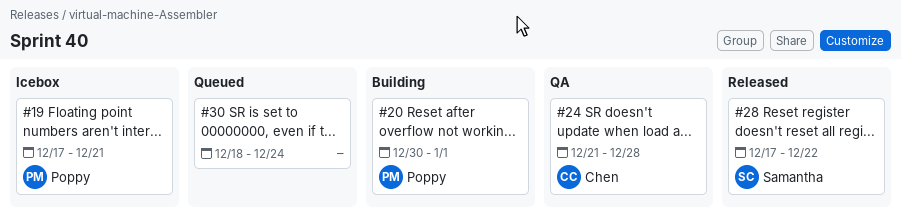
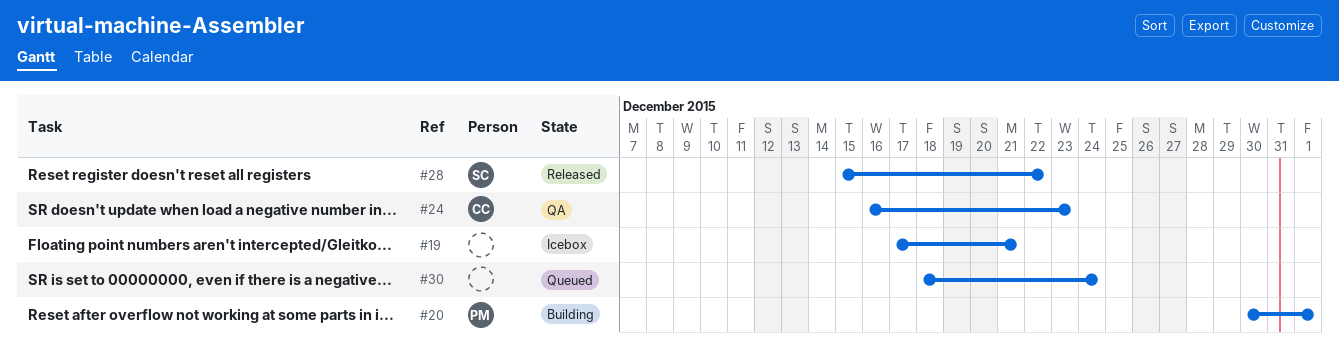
#19, owner: Poppy -> none
#24, start: Dec 21 -> Dec 16
#24, due: Dec 28 -> Dec 23
#28, start: Dec 17 -> Dec 15

